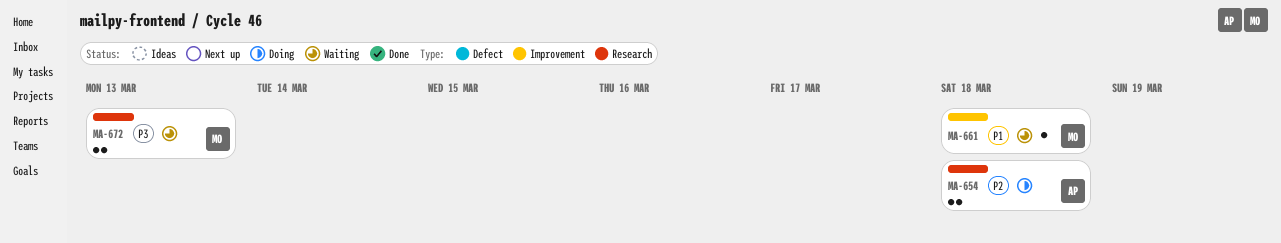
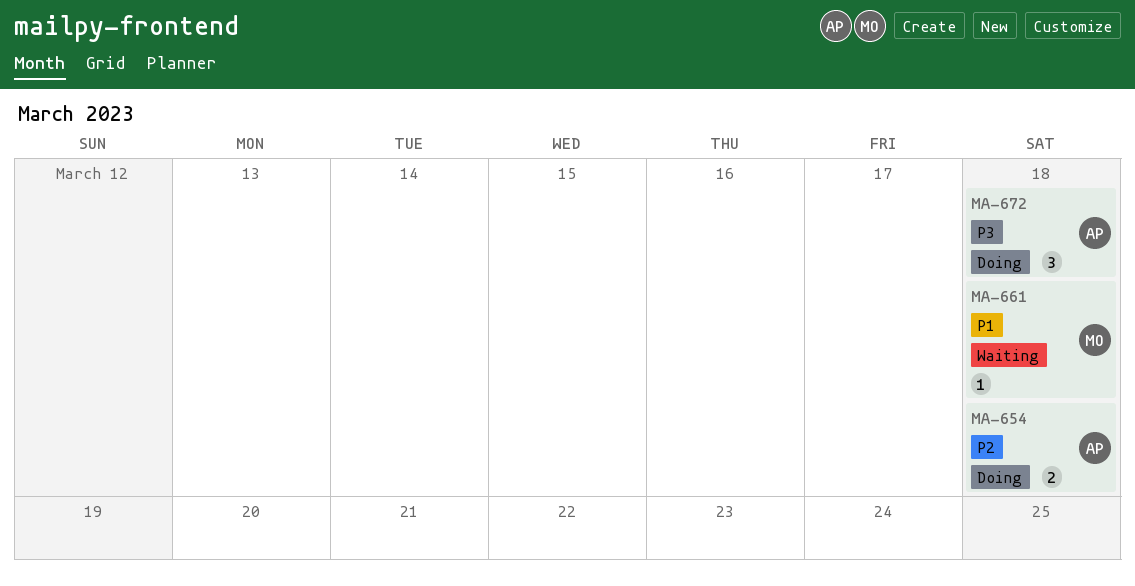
MA-672, status: Waiting -> Doing
MA-672, owner: MO -> AP
MA-672, estimate: 2 -> 3
MA-672, due: Mar 13 -> Mar 18

